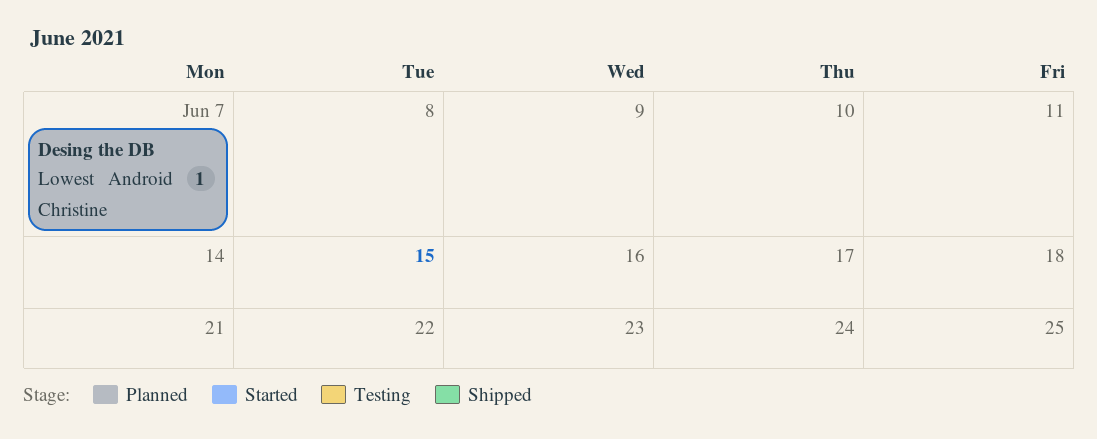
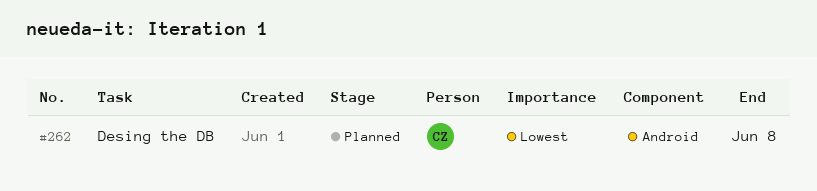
Desing the DB, due: Jun 7 -> Jun 8

